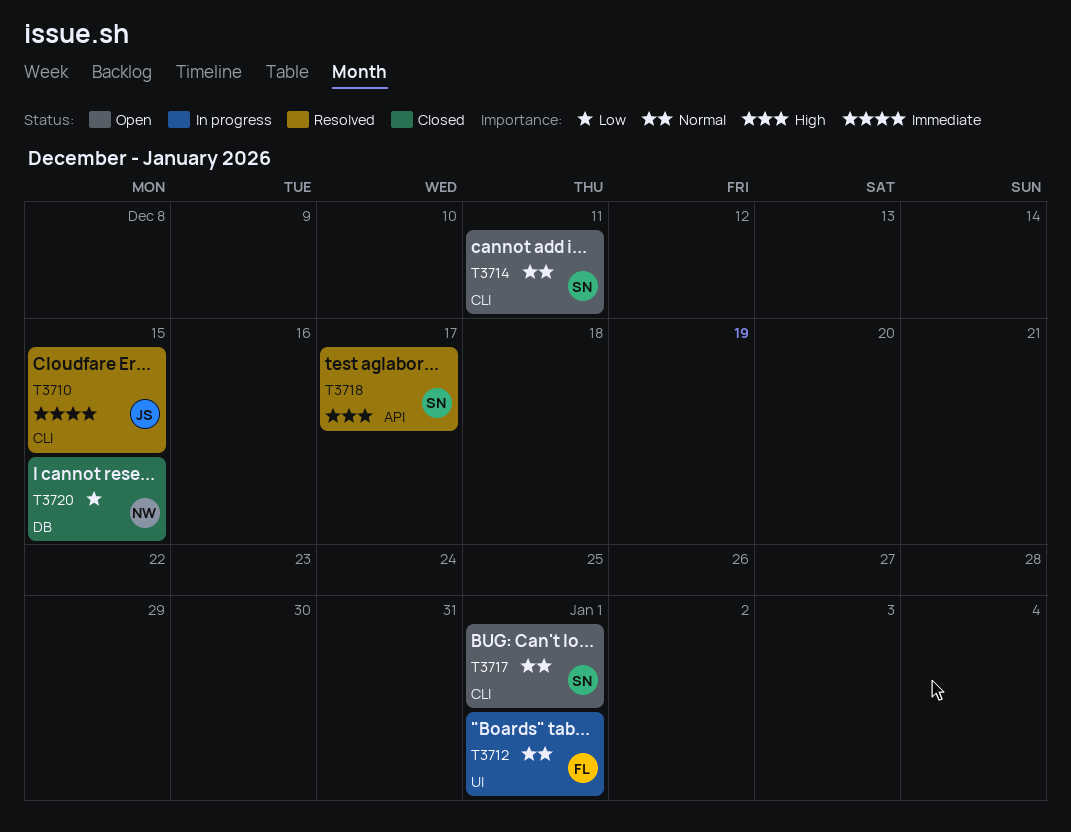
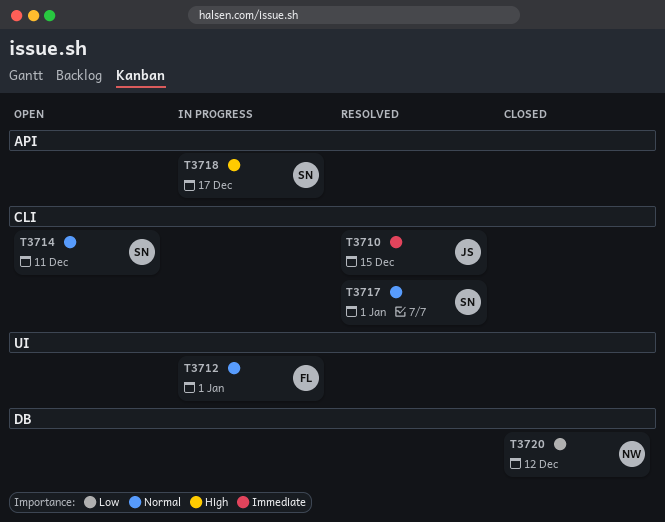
T3717, status: Open -> Resolved
T3718, status: Resolved -> In progress
T3720, due: Dec 15 -> Dec 12

